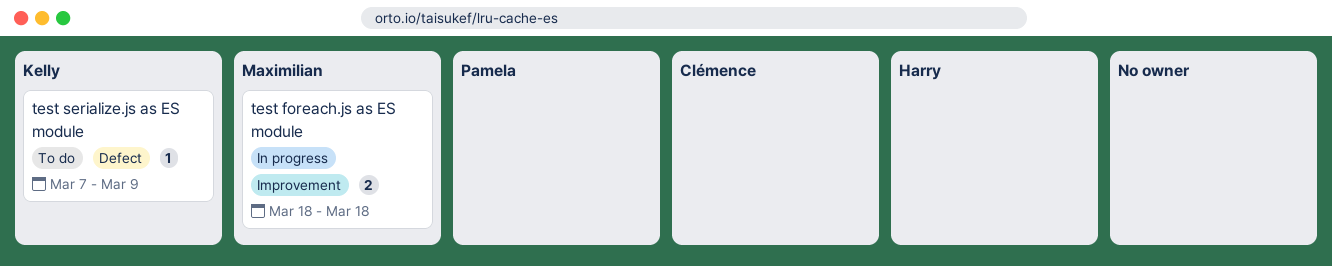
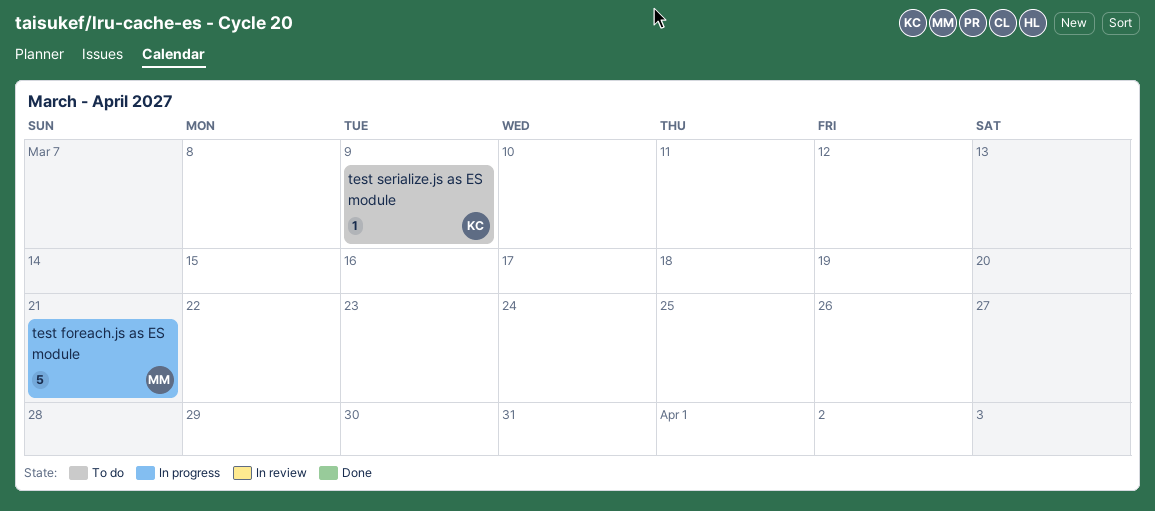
test foreach.js as ES module, estimate: 2 -> 5
test foreach.js as ES module, due: Mar 18 -> Mar 21

